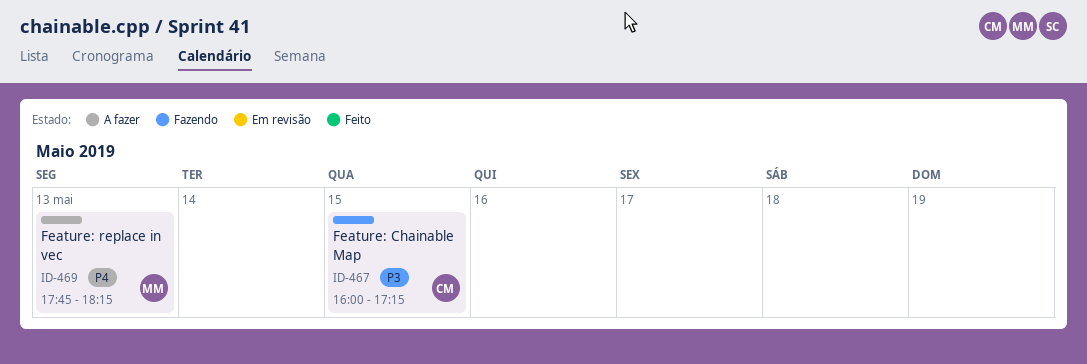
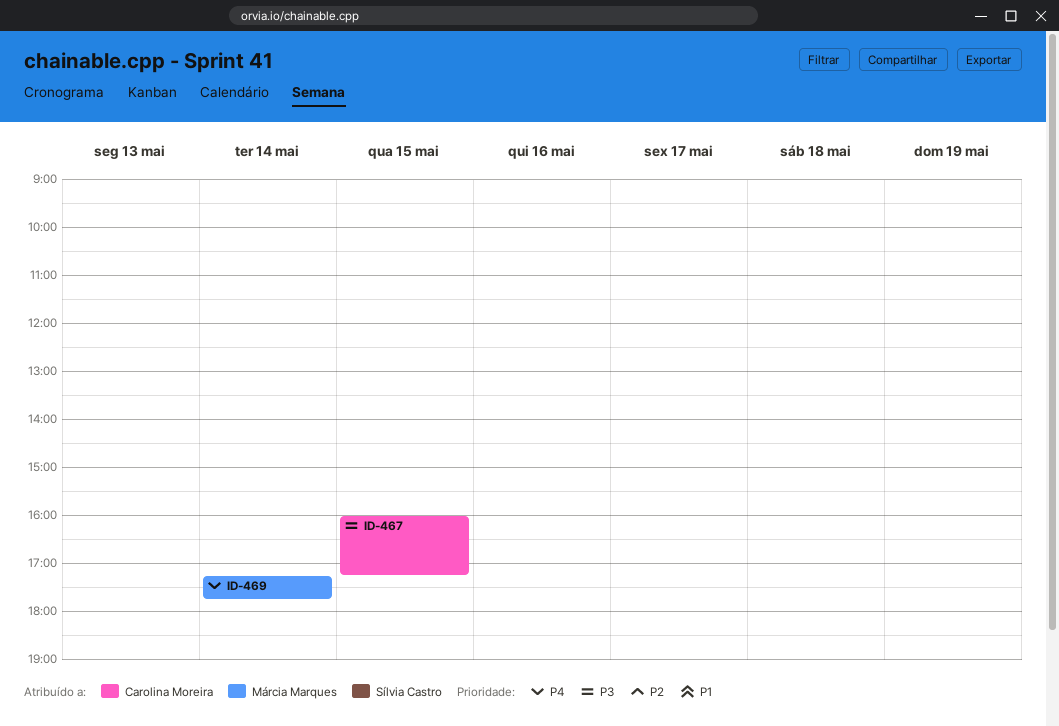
ID-469, day: May 13 -> May 14
ID-469, begins: 17:45 -> 17:15
ID-469, ends: 18:15 -> 17:45

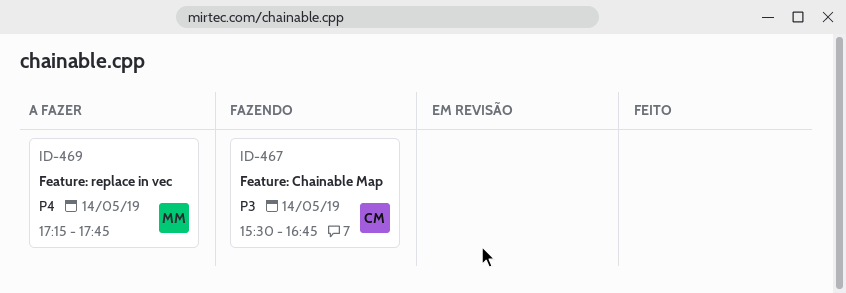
ID-467, day: May 15 -> May 14
ID-467, begins: 16:00 -> 15:30
ID-467, ends: 17:15 -> 16:45

